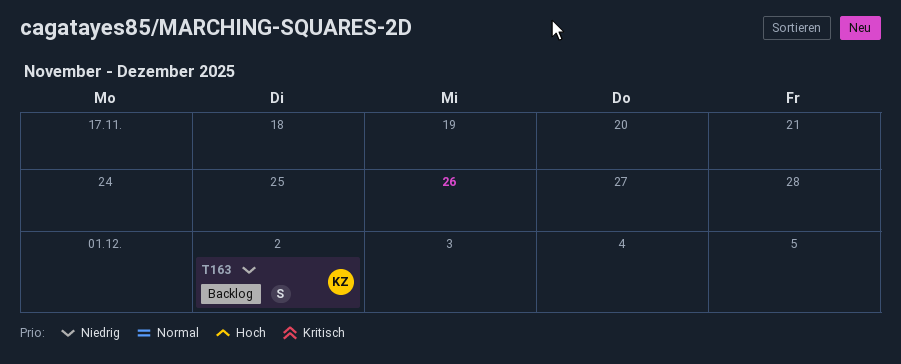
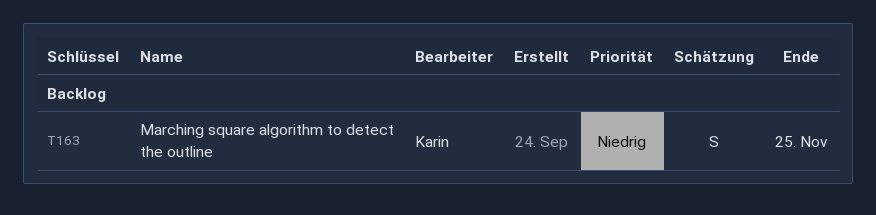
T163, due: Dec 2 -> Nov 25

